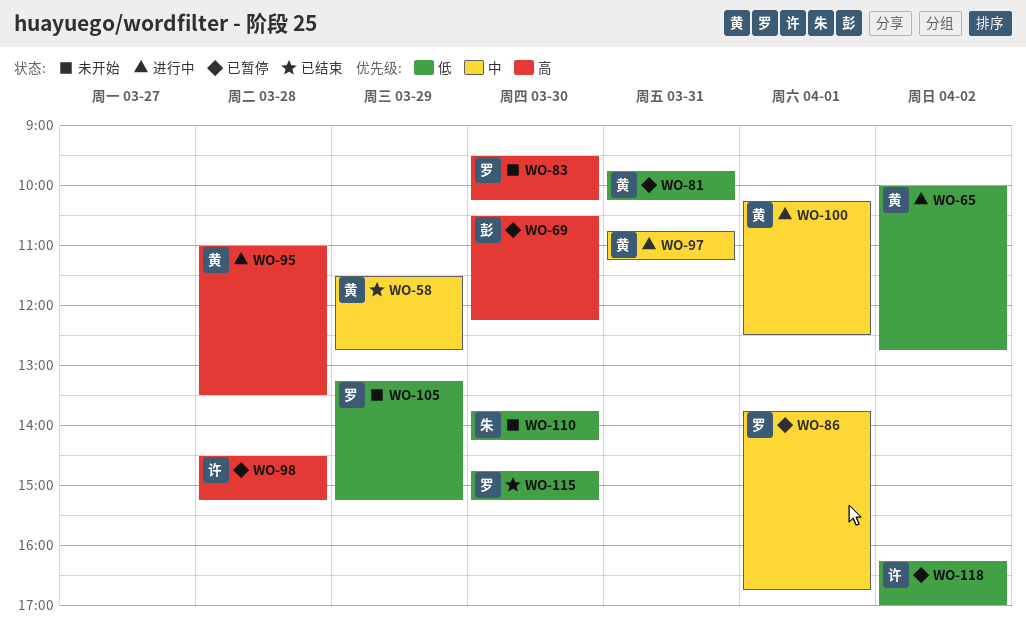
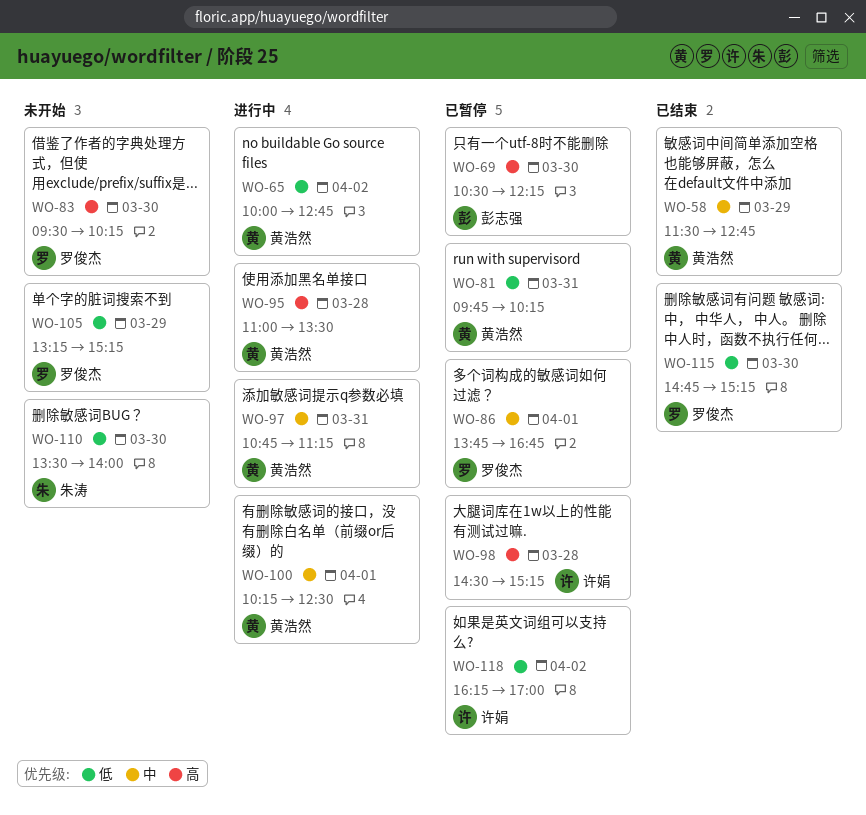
WO-110, begins: 13:45 -> 13:30
WO-110, ends: 14:15 -> 14:00

